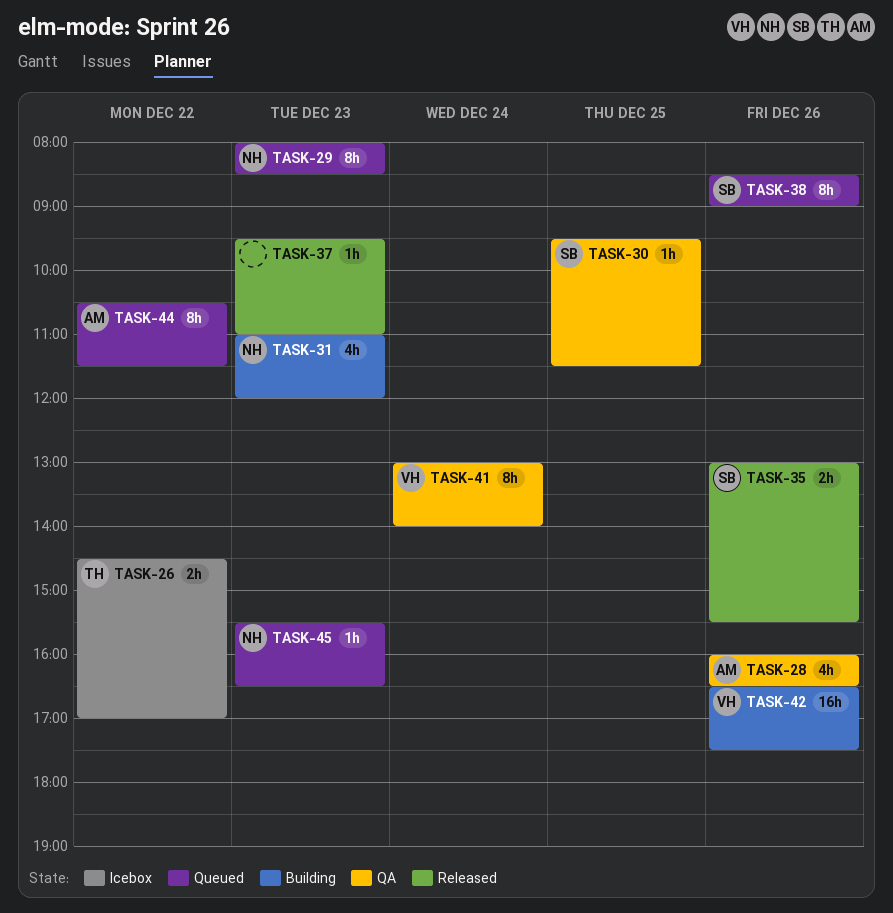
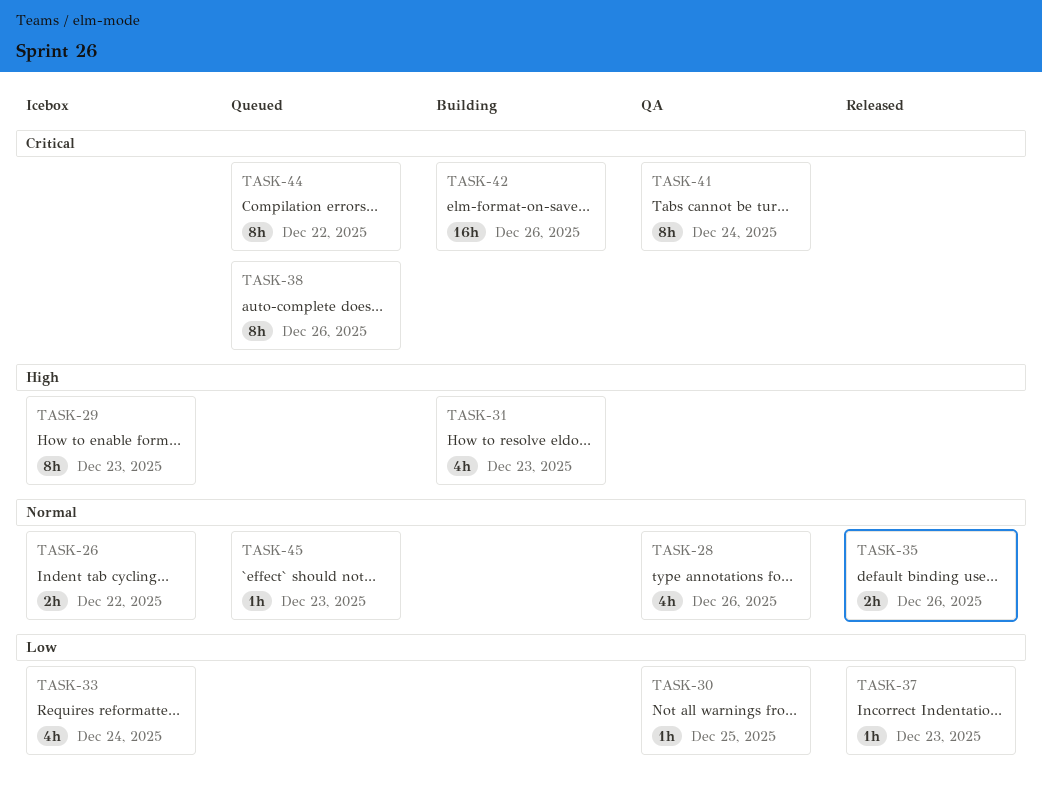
TASK-29, status: Queued -> Icebox
TASK-33: none -> present

